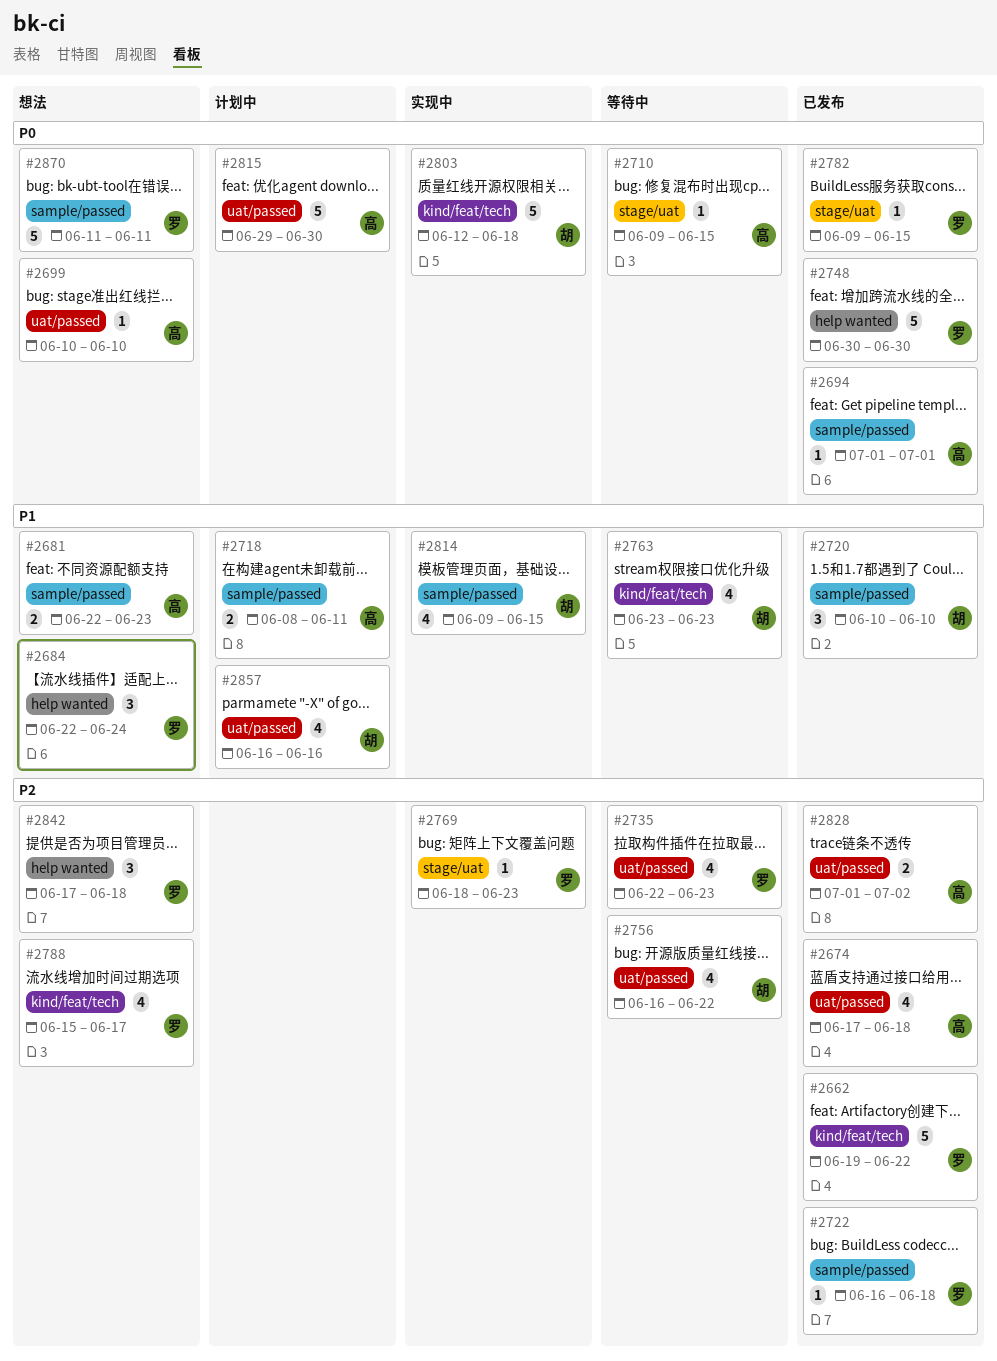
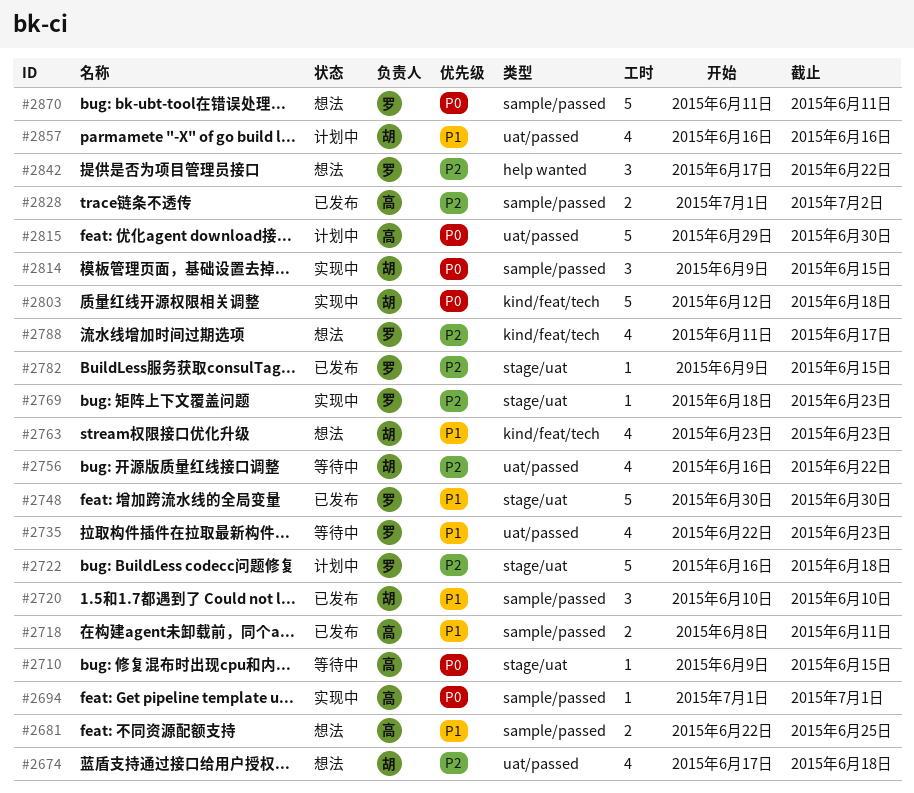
#2662: present -> none
#2674, status: 已发布 -> 想法
#2674, owner: 高 -> 胡
#2681, due: Jun 23 -> Jun 25
#2684: present -> none
#2694, status: 已发布 -> 实现中
#2699: present -> none
#2718, status: 计划中 -> 已发布
#2722, status: 已发布 -> 计划中
#2722, label: sample/passed -> stage/uat
#2722, estimate: 1 -> 5
#2735, priority: P2 -> P1
#2748, priority: P0 -> P1
#2748, label: help wanted -> stage/uat
#2763, status: 等待中 -> 想法
#2782, priority: P0 -> P2
#2788, start: Jun 15 -> Jun 11
#2814, priority: P1 -> P0
#2814, estimate: 4 -> 3
#2828, label: uat/passed -> sample/passed
#2842, due: Jun 18 -> Jun 22

